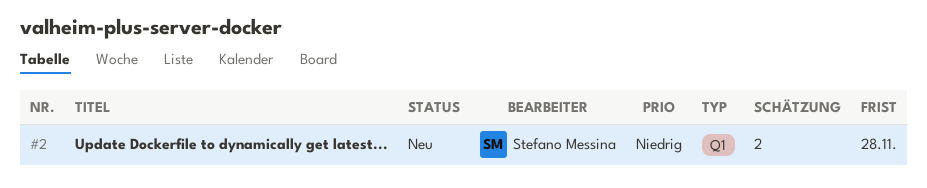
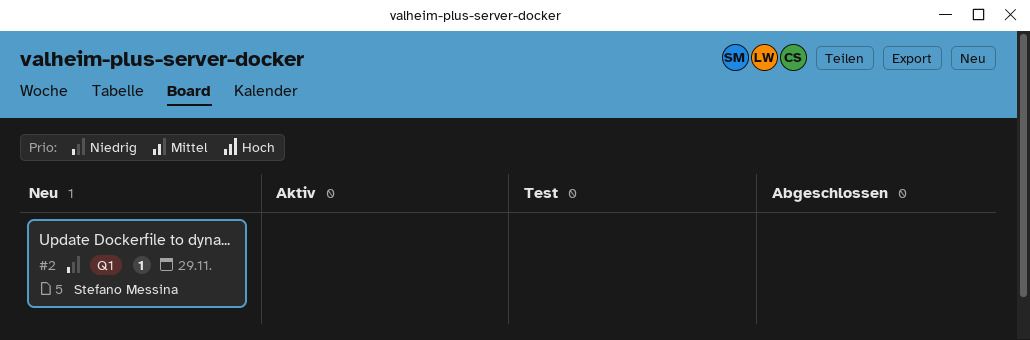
#2, estimate: 2 -> 1
#2, due: Nov 28 -> Nov 29

